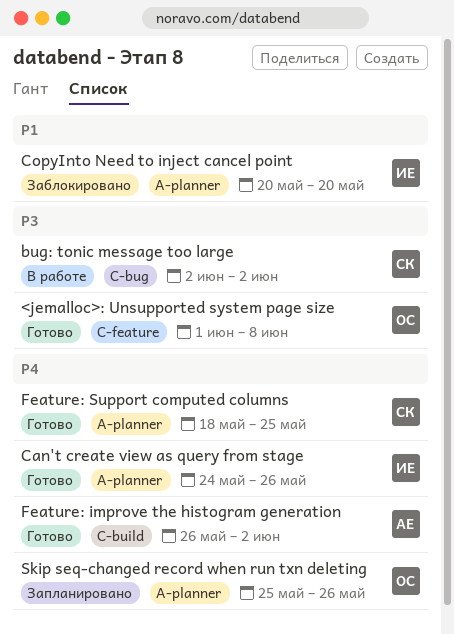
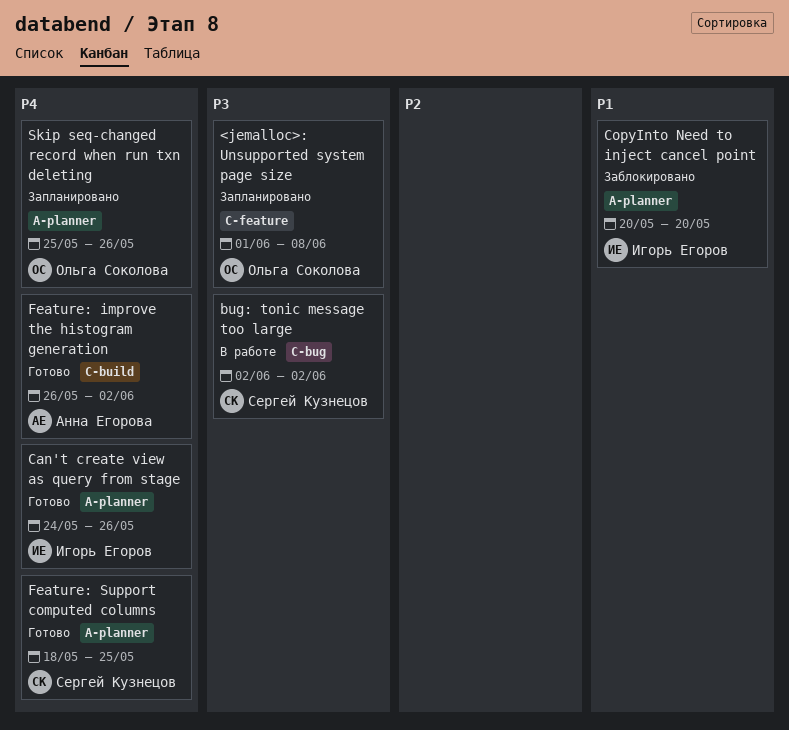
<jemalloc>: Unsupported system page size, status: Готово -> Запланировано

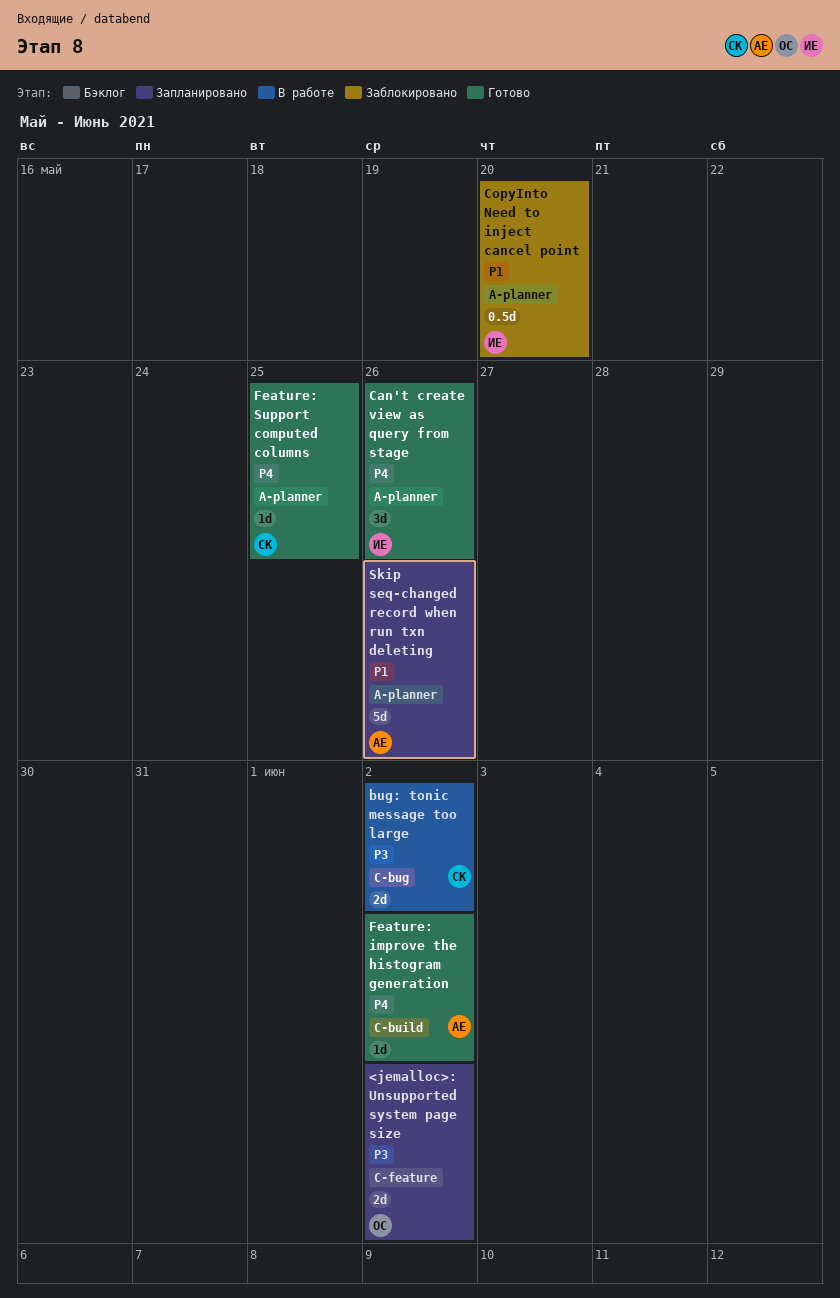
<jemalloc>: Unsupported system page size, due: Jun 8 -> Jun 2
Skip seq-changed record when run txn deleting, owner: Ольга Соколова -> Анна Егорова
Skip seq-changed record when run txn deleting, priority: P4 -> P1

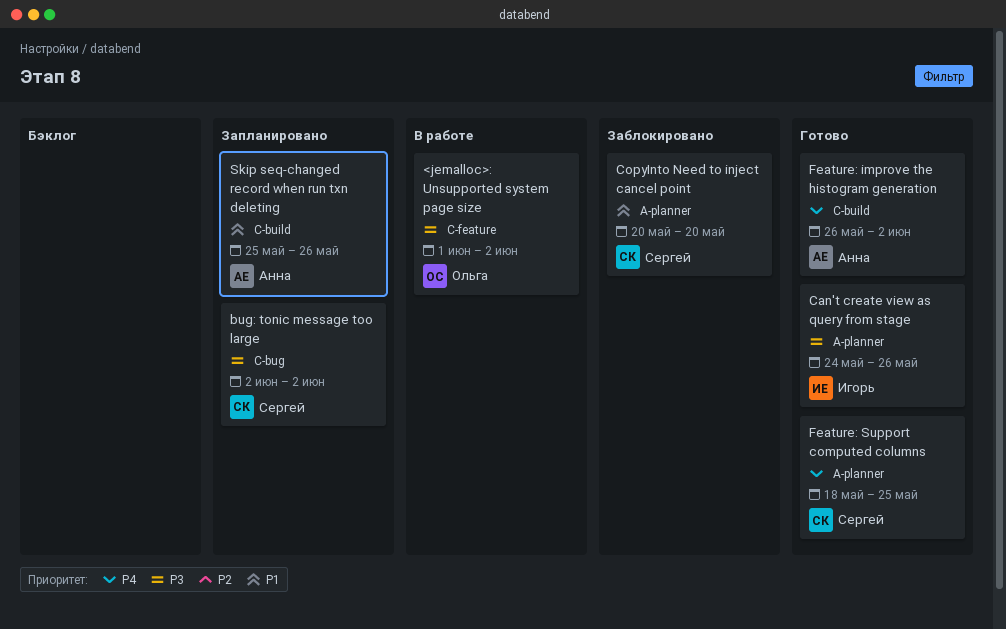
<jemalloc>: Unsupported system page size, status: Запланировано -> В работе
bug: tonic message too large, status: В работе -> Запланировано
Can't create view as query from stage, priority: P4 -> P3
CopyInto Need to inject cancel point, owner: Игорь -> Сергей
Skip seq-changed record when run txn deleting, label: A-planner -> C-build

